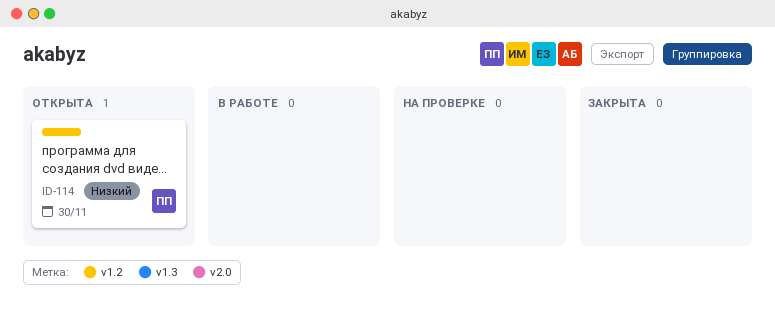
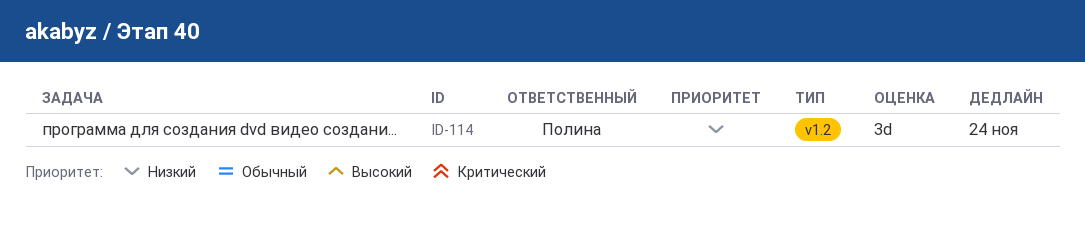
ID-114, due: Nov 30 -> Nov 24

